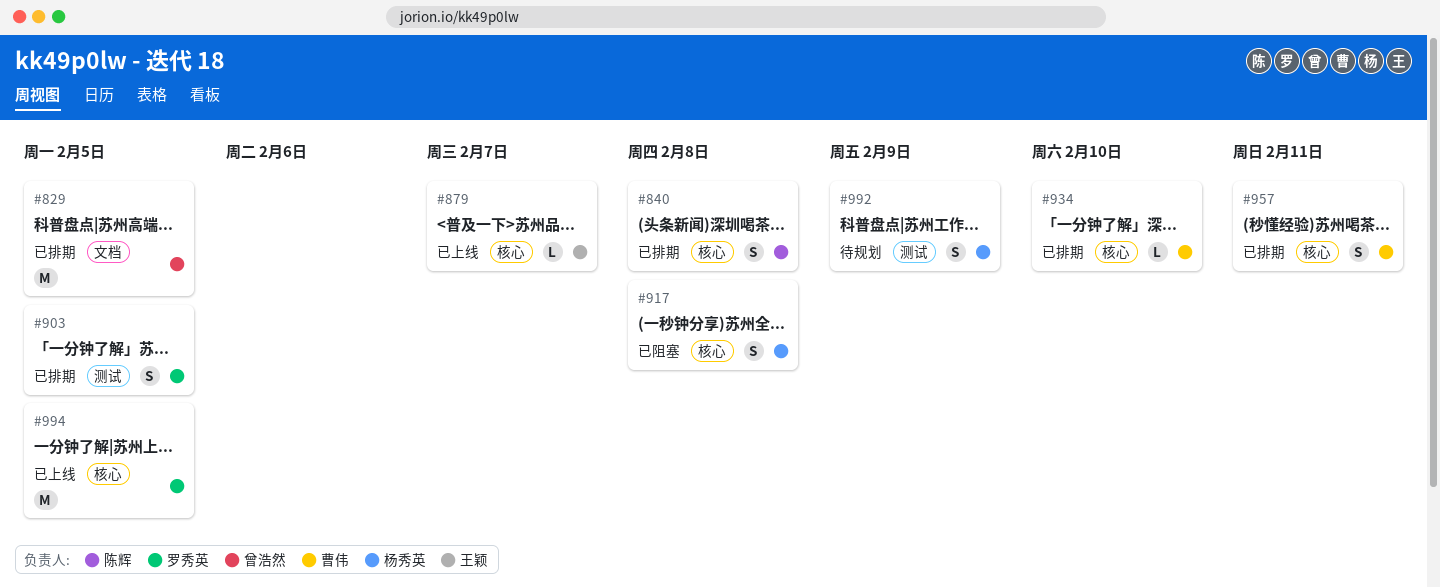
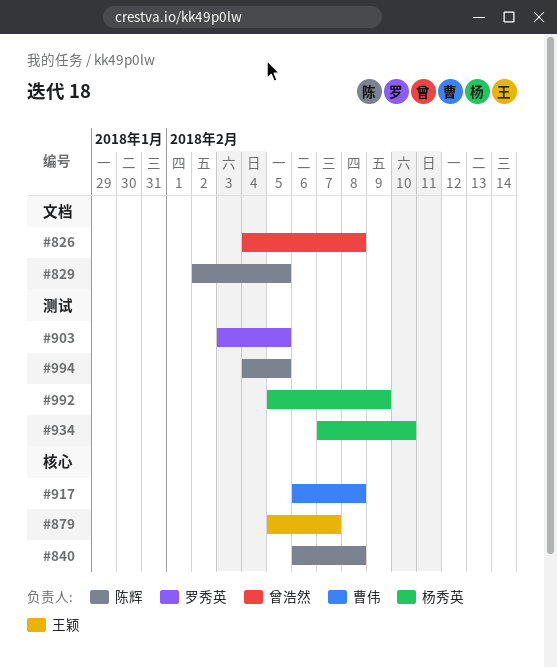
#826: none -> present
#829, owner: 曾浩然 -> 陈辉
#917, owner: 杨秀英 -> 曹伟
#934, owner: 曹伟 -> 杨秀英
#934, label: 核心 -> 测试
#957: present -> none
#994, owner: 罗秀英 -> 陈辉
#994, label: 核心 -> 测试

